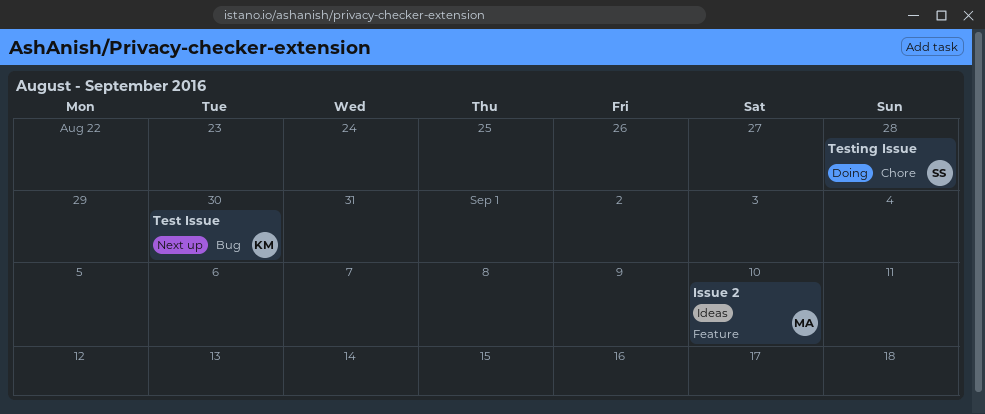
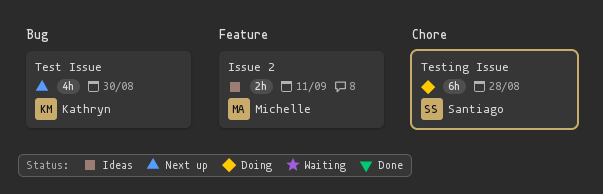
Issue 2, due: Sep 10 -> Sep 11

